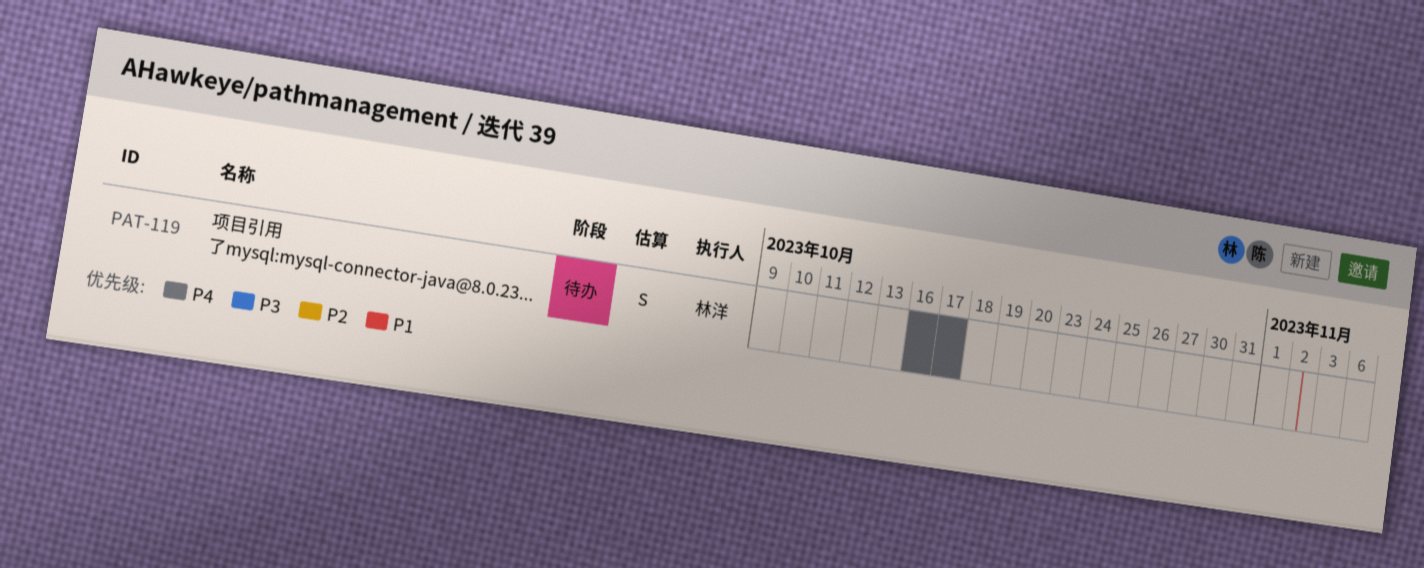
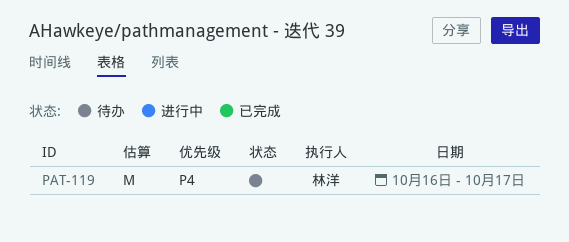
PAT-119, estimate: S -> M

